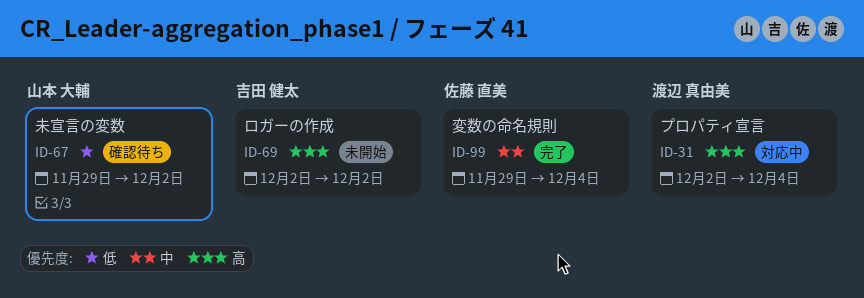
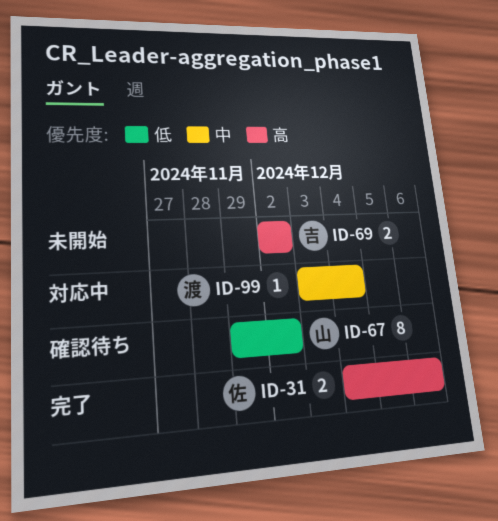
ID-31, status: 対応中 -> 完了
ID-31, owner: 渡辺 真由美 -> 佐藤 直美
ID-31, start: Dec 2 -> Dec 4
ID-31, due: Dec 4 -> Dec 6
ID-99, status: 完了 -> 対応中
ID-99, owner: 佐藤 直美 -> 渡辺 真由美
ID-99, start: Nov 29 -> Dec 3

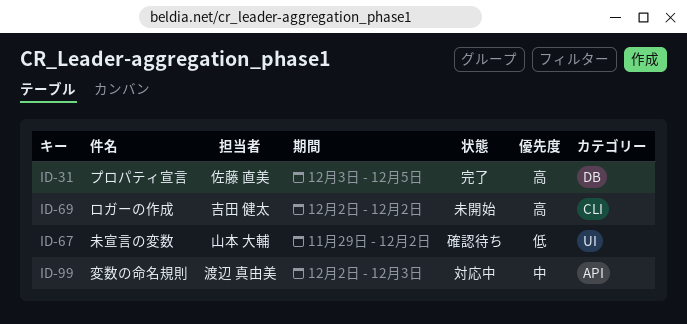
ID-31, start: Dec 4 -> Dec 3
ID-31, due: Dec 6 -> Dec 5
ID-99, start: Dec 3 -> Dec 2
ID-99, due: Dec 4 -> Dec 3

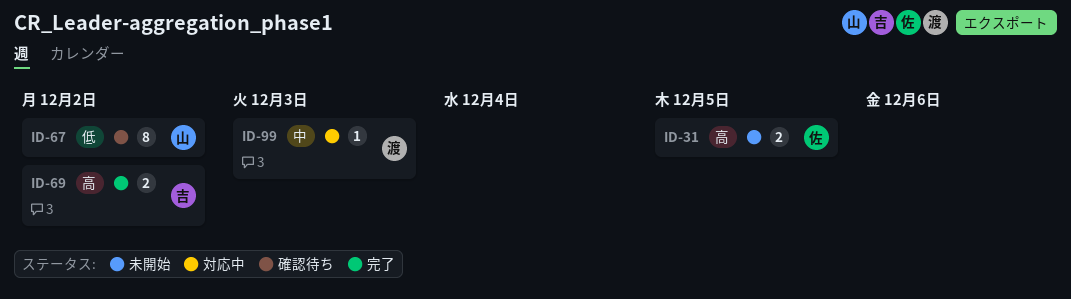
ID-31, status: 完了 -> 未開始
ID-69, status: 未開始 -> 完了

